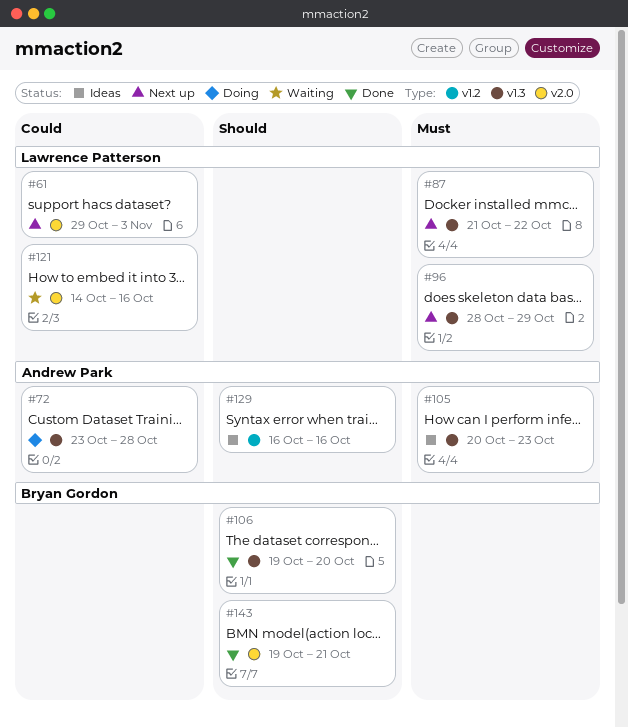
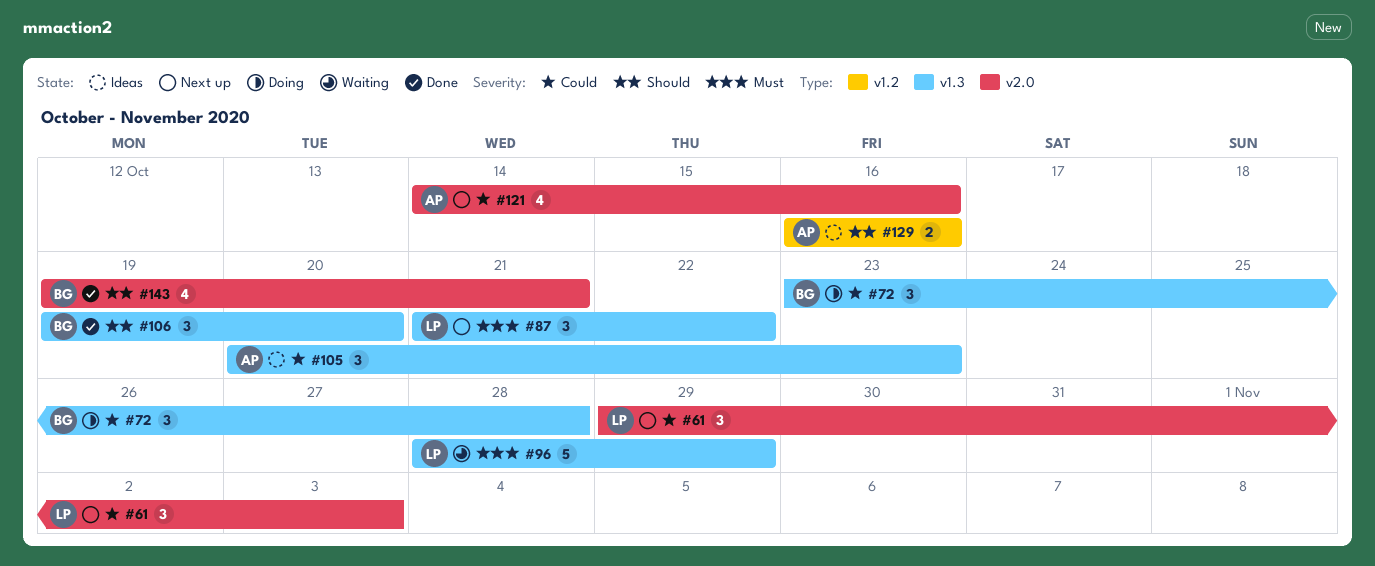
#72, owner: Andrew Park -> Bryan Gordon
#96, status: Next up -> Waiting
#105, priority: Must -> Could
#121, status: Waiting -> Next up
#121, owner: Lawrence Patterson -> Andrew Park

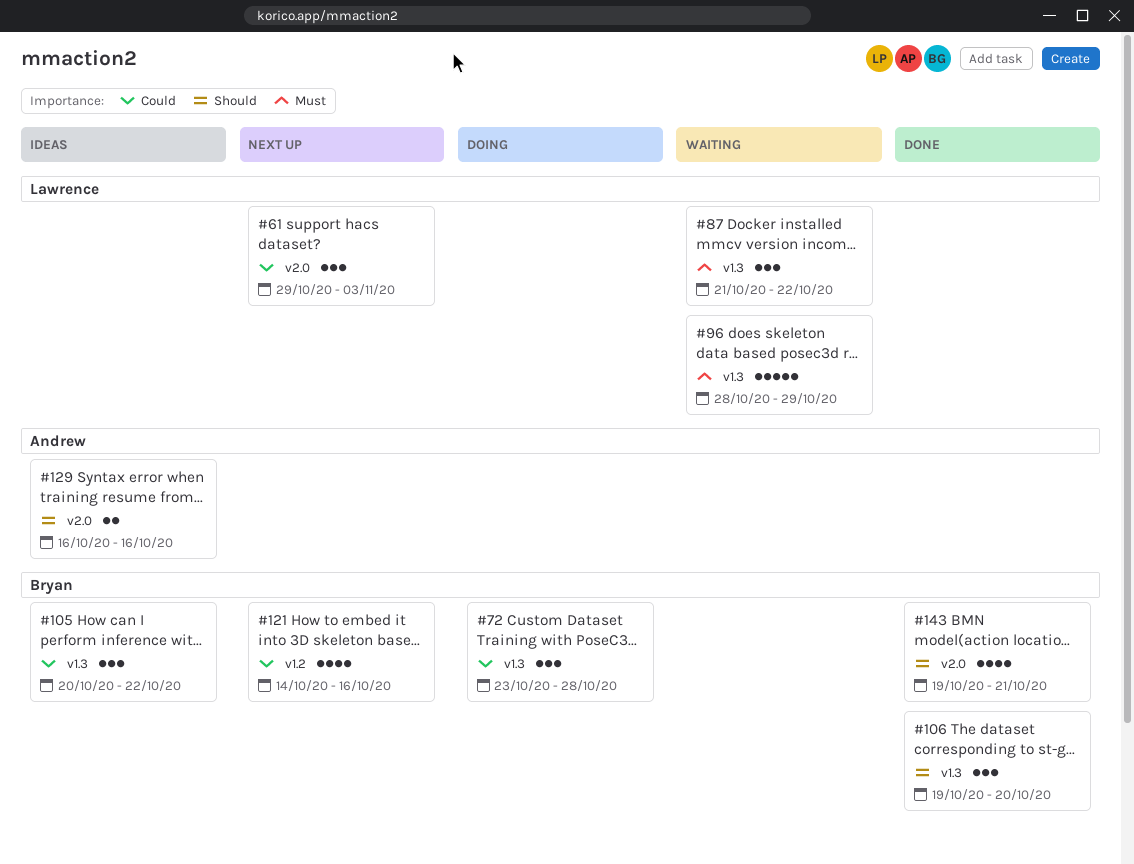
#87, status: Next up -> Waiting
#105, owner: Andrew -> Bryan
#105, due: Oct 23 -> Oct 22
#121, owner: Andrew -> Bryan
#121, label: v2.0 -> v1.2
#129, label: v1.2 -> v2.0

